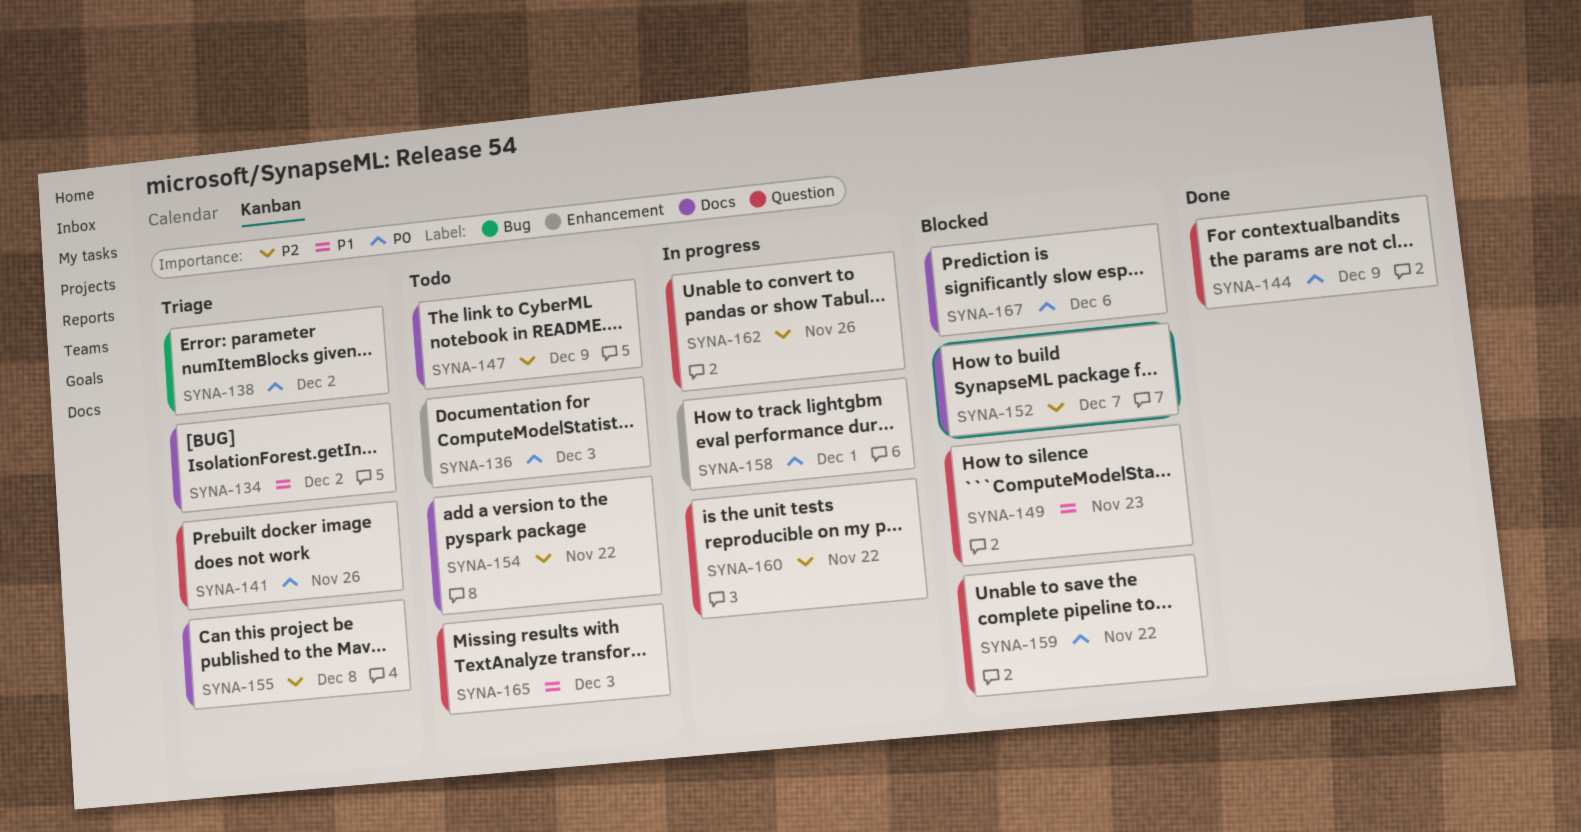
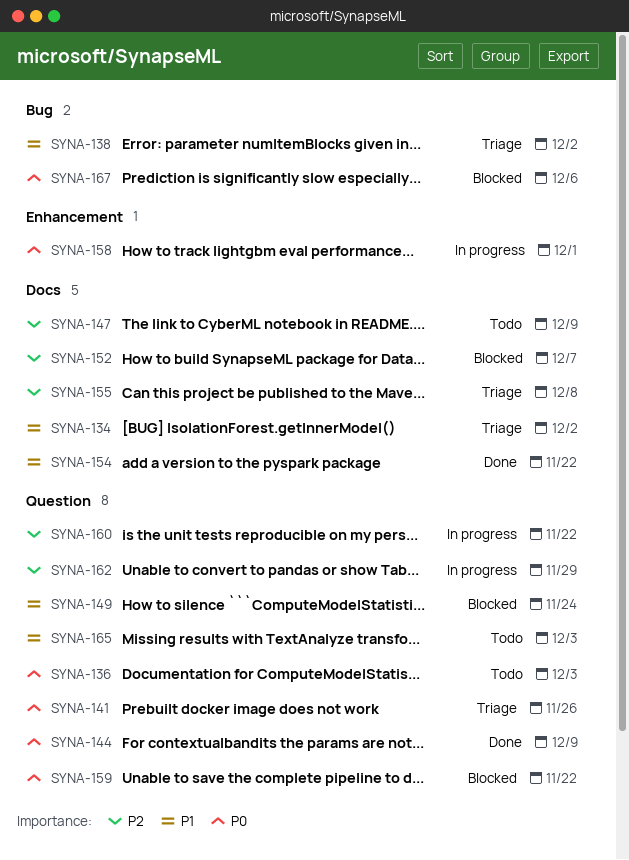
SYNA-136, label: Enhancement -> Question
SYNA-138, priority: P0 -> P1
SYNA-149, due: Nov 23 -> Nov 24
SYNA-154, status: Todo -> Done
SYNA-154, priority: P2 -> P1
SYNA-162, due: Nov 26 -> Nov 29
SYNA-167, label: Docs -> Bug

